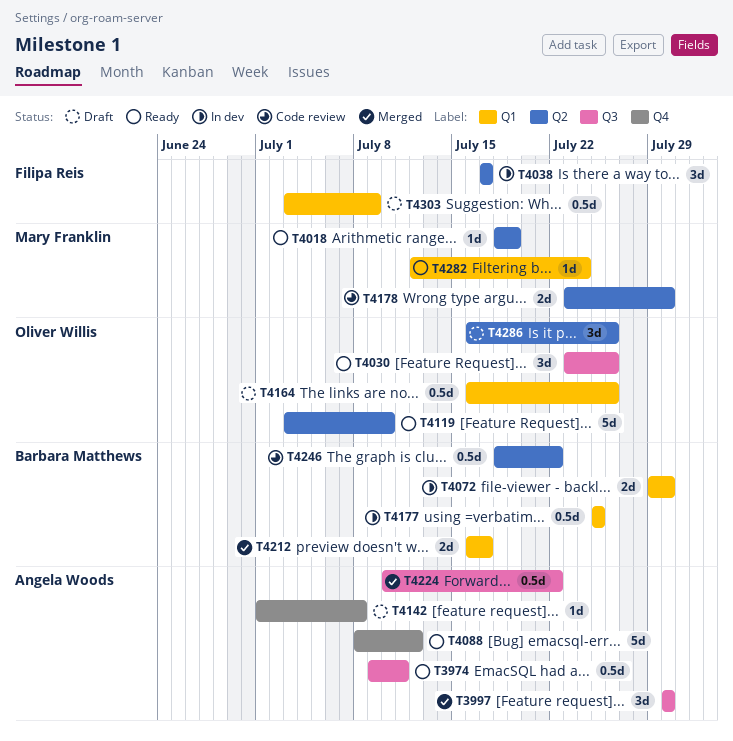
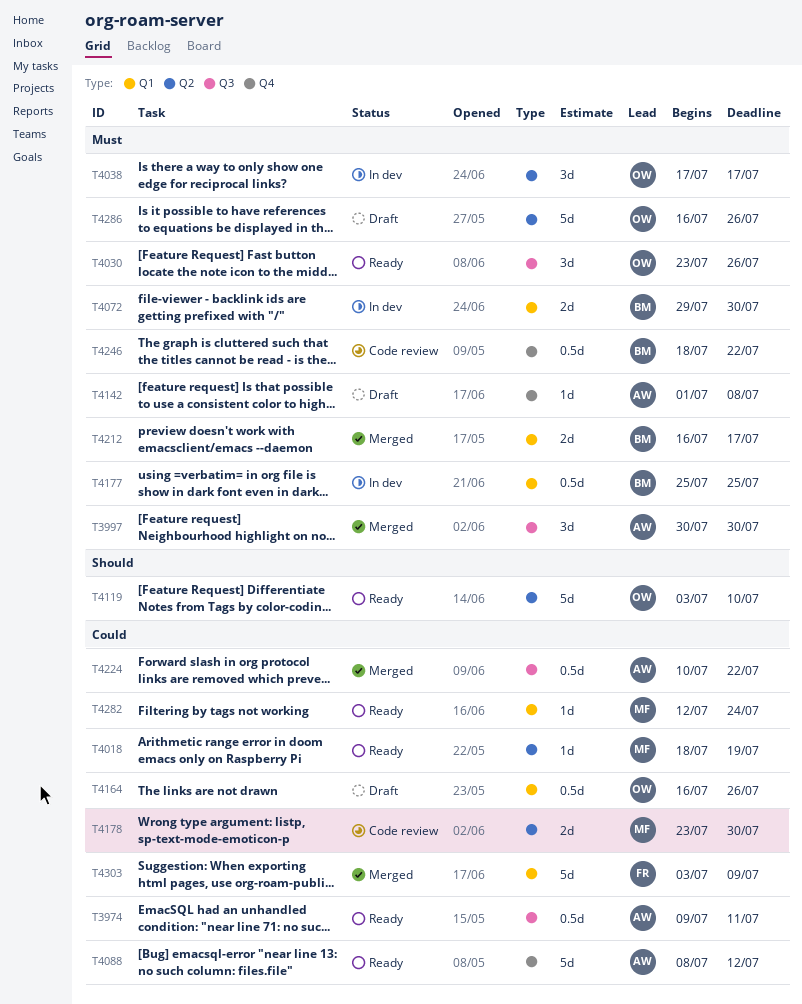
T4038, owner: Filipa Reis -> Oliver Willis
T4246, label: Q2 -> Q4
T4286, estimate: 3d -> 5d
T4303, status: Draft -> Merged
T4303, estimate: 0.5d -> 5d

